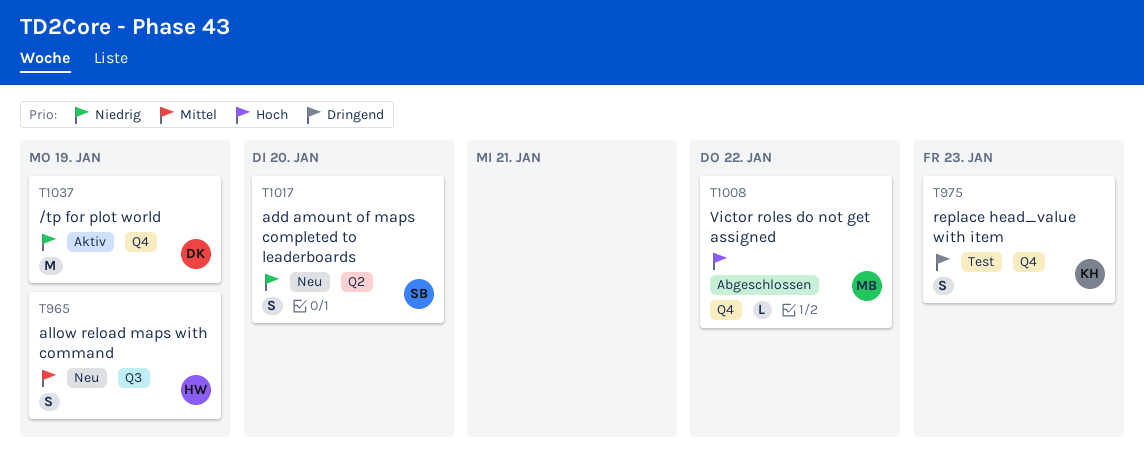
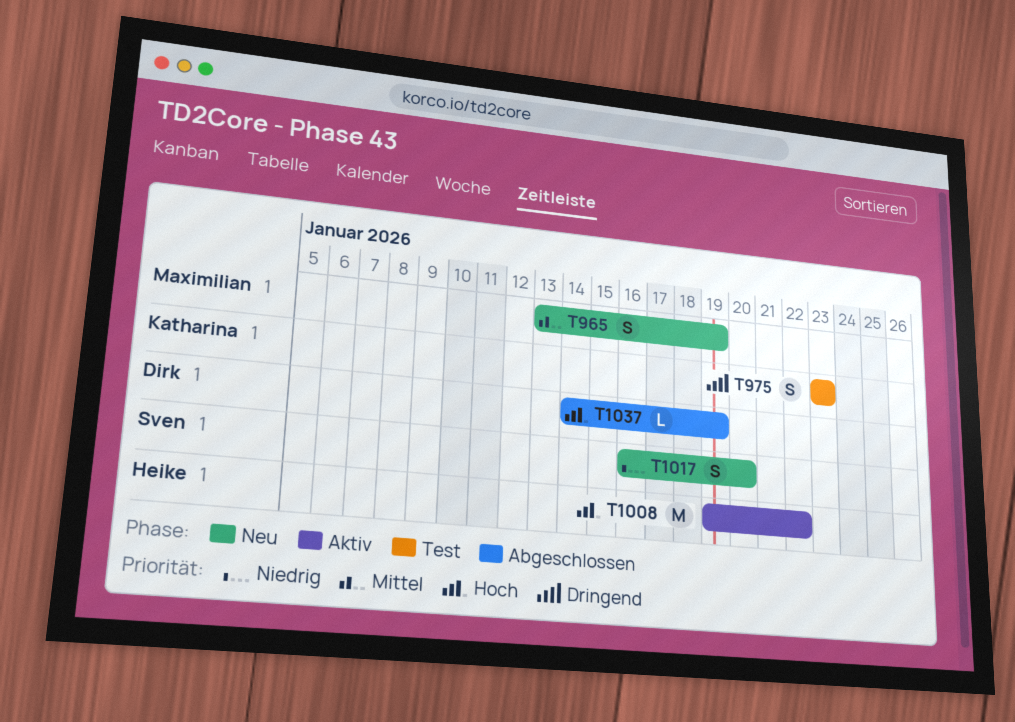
T965, owner: Heike -> Maximilian
T1008, status: Abgeschlossen -> Aktiv
T1008, owner: Maximilian -> Heike
T1008, estimate: L -> M
T1037, status: Aktiv -> Abgeschlossen
T1037, priority: Niedrig -> Hoch
T1037, estimate: M -> L

